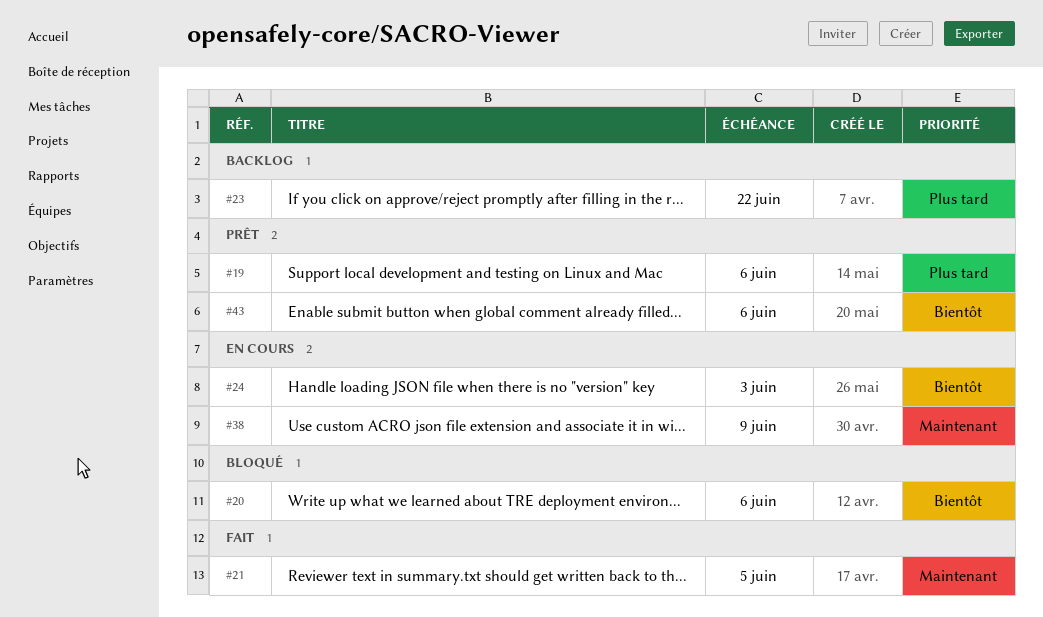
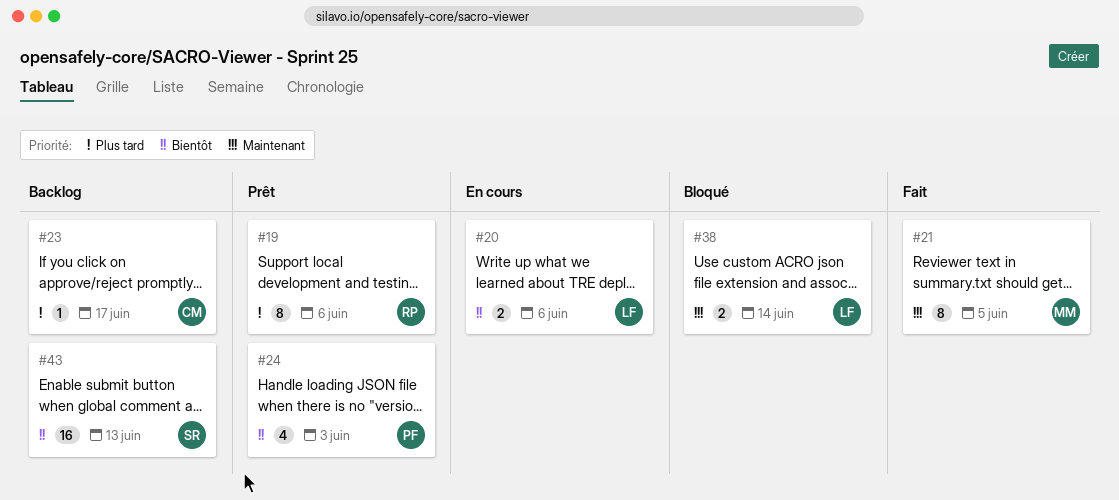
#20, status: Bloqué -> En cours
#23, due: Jun 22 -> Jun 17
#24, status: En cours -> Prêt
#38, status: En cours -> Bloqué
#38, due: Jun 9 -> Jun 14
#43, status: Prêt -> Backlog
#43, due: Jun 6 -> Jun 13

